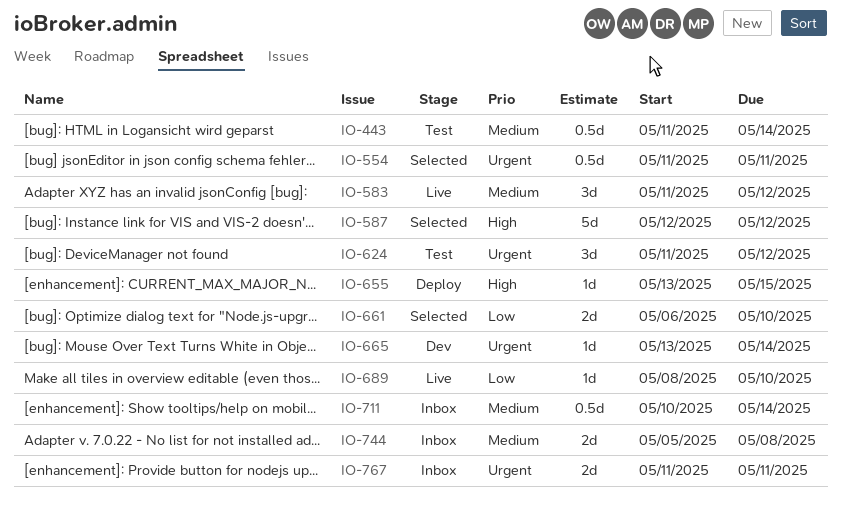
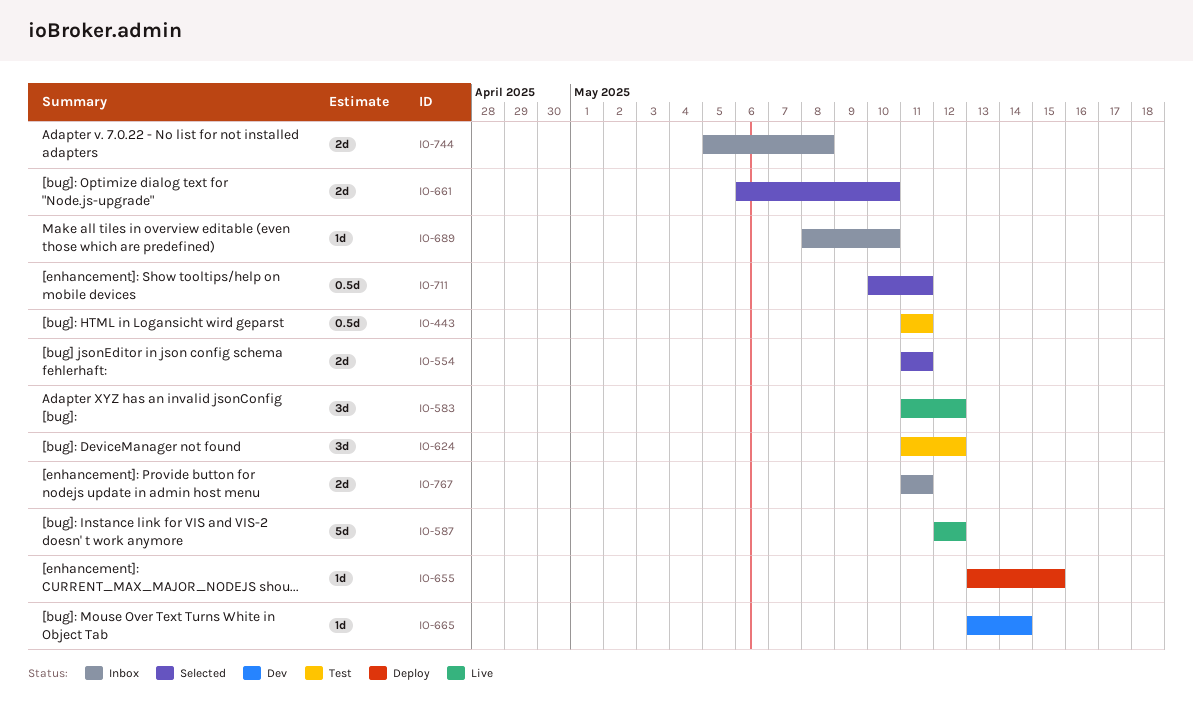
IO-443, due: May 14 -> May 11
IO-554, estimate: 0.5d -> 2d
IO-587, status: Selected -> Live
IO-689, status: Live -> Inbox
IO-711, status: Inbox -> Selected
IO-711, due: May 14 -> May 11

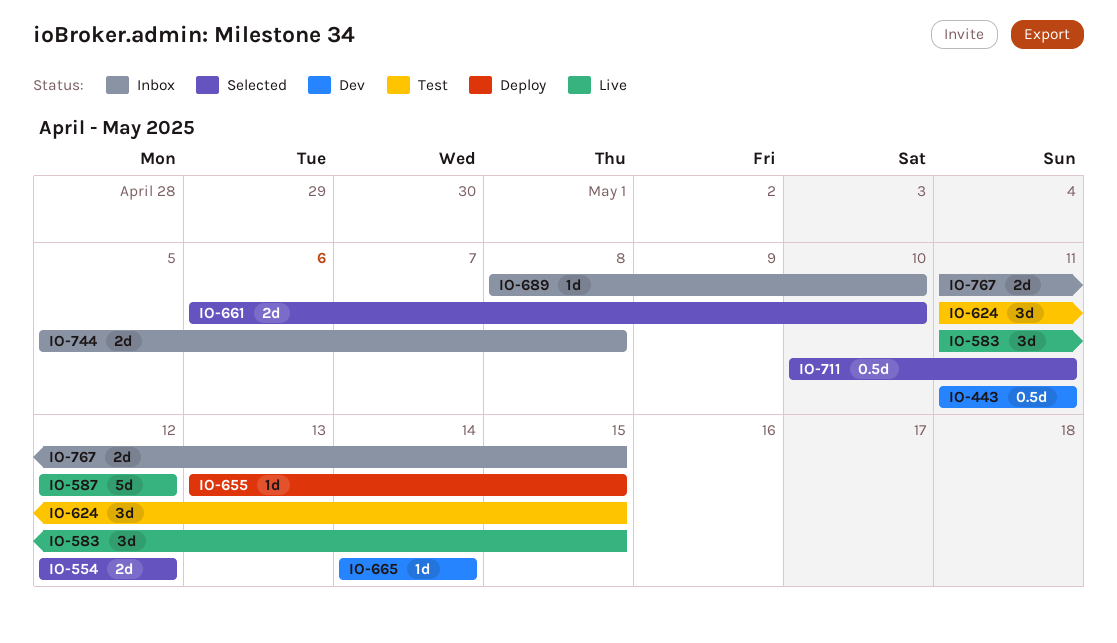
IO-443, status: Test -> Dev
IO-554, start: May 11 -> May 12
IO-554, due: May 11 -> May 12
IO-583, due: May 12 -> May 15
IO-624, due: May 12 -> May 15
IO-665, start: May 13 -> May 14
IO-767, due: May 11 -> May 15

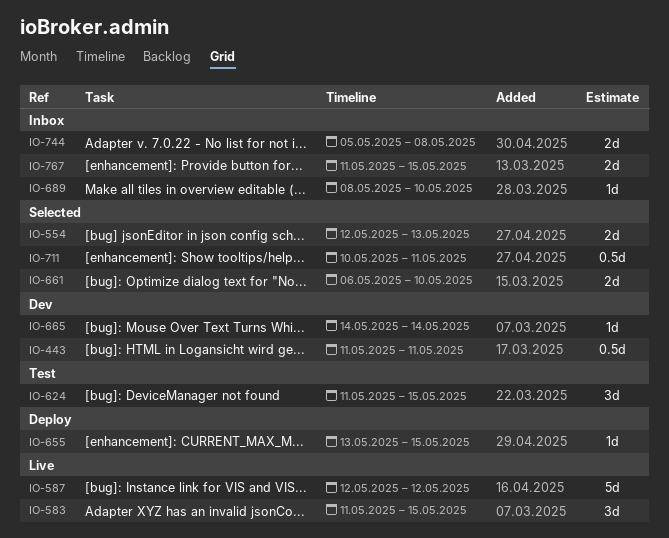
IO-554, due: May 12 -> May 13

